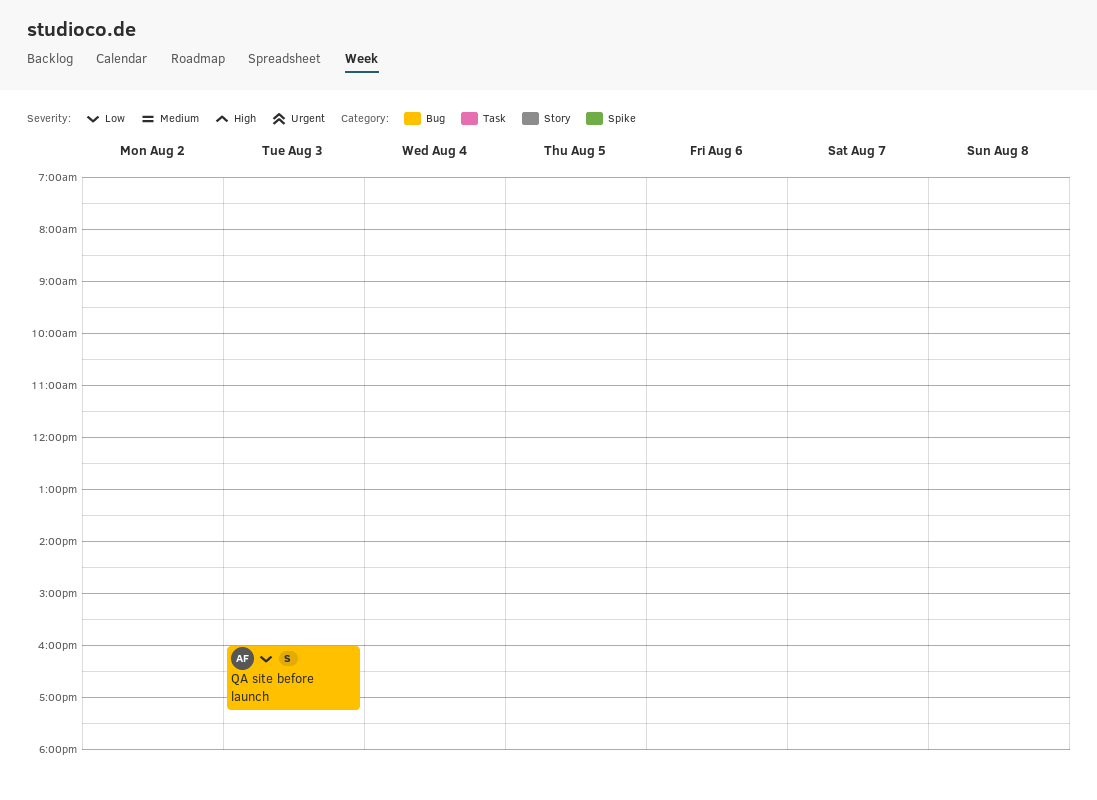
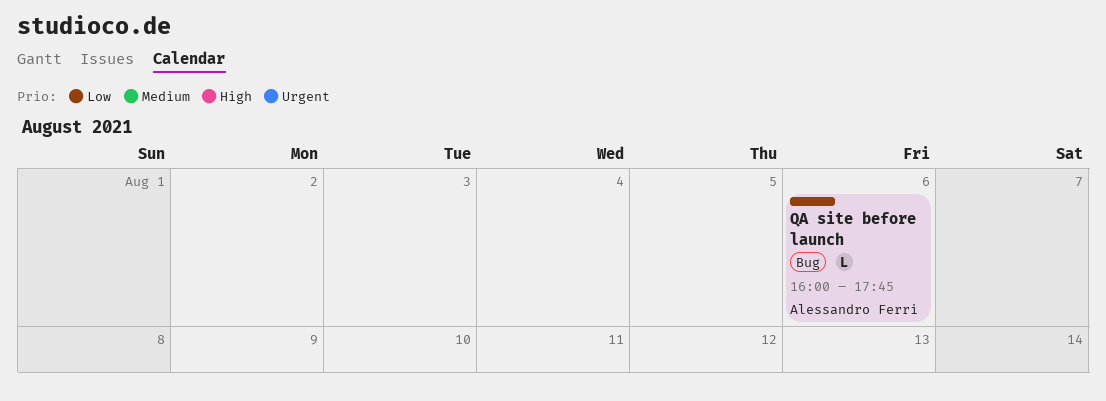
QA site before launch, estimate: S -> L
QA site before launch, day: Aug 3 -> Aug 6
QA site before launch, ends: 17:15 -> 17:45

